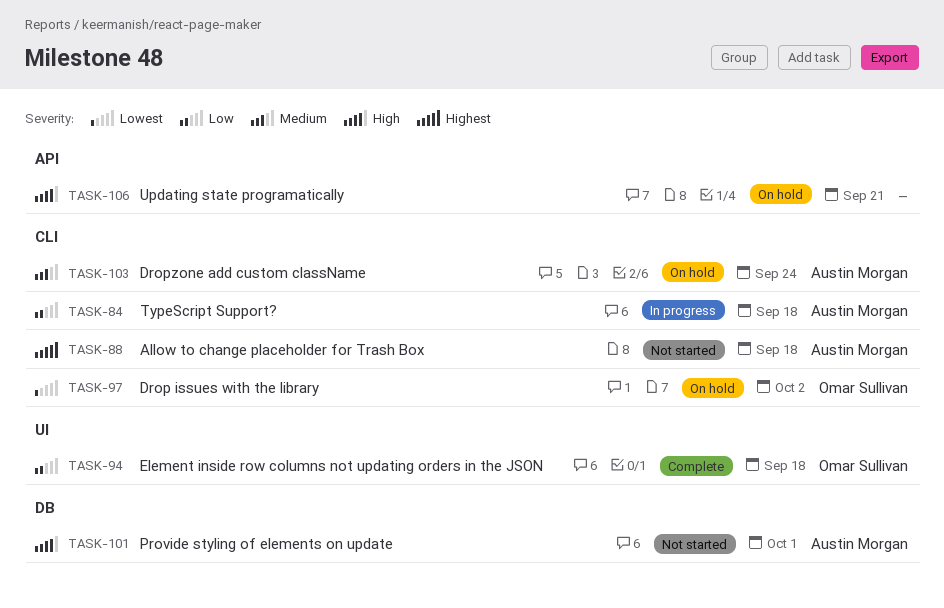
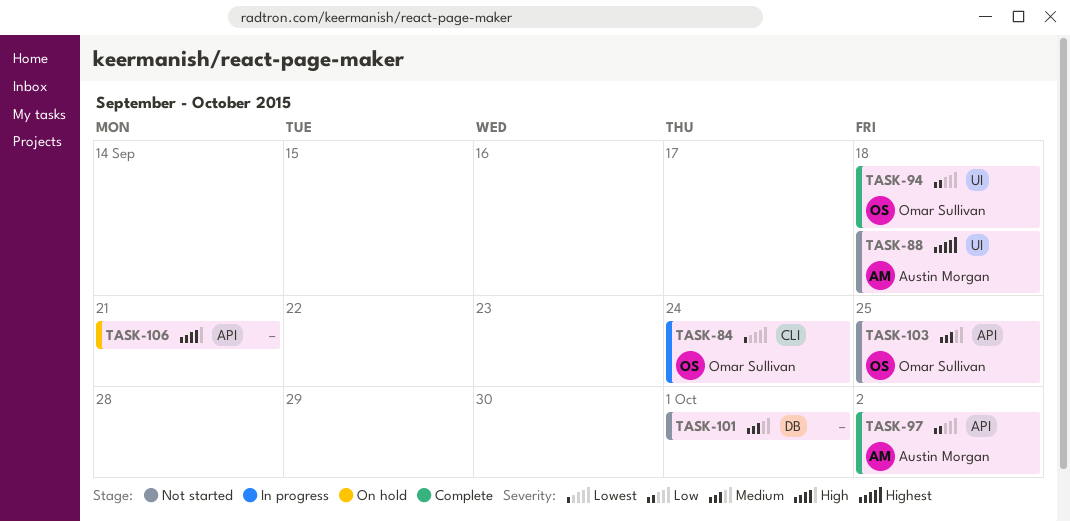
TASK-84, owner: Austin Morgan -> Omar Sullivan
TASK-84, priority: Low -> Lowest
TASK-84, due: Sep 18 -> Sep 24
TASK-88, label: CLI -> UI
TASK-97, status: On hold -> Complete
TASK-97, owner: Omar Sullivan -> Austin Morgan
TASK-97, priority: Lowest -> Low
TASK-97, label: CLI -> API
TASK-101, owner: Austin Morgan -> none
TASK-101, priority: High -> Medium
TASK-103, status: On hold -> Not started
TASK-103, owner: Austin Morgan -> Omar Sullivan
TASK-103, label: CLI -> API
TASK-103, due: Sep 24 -> Sep 25

